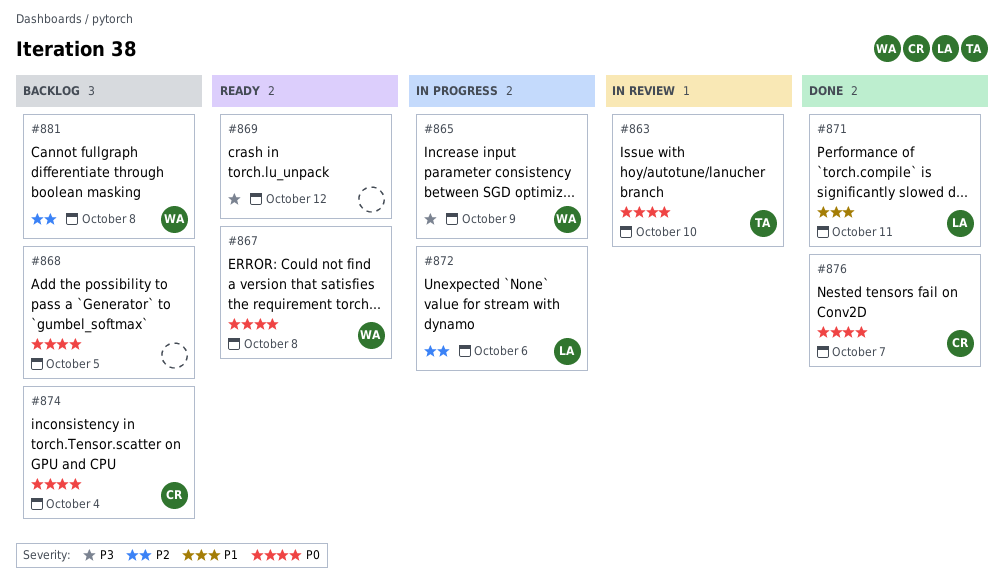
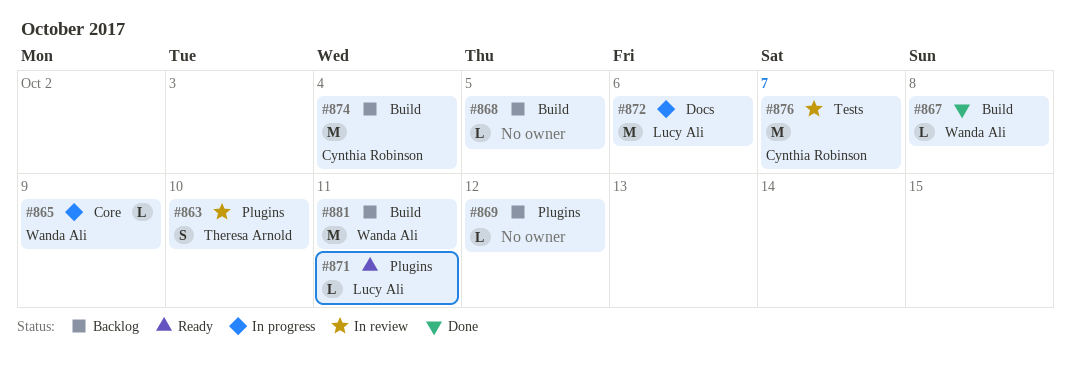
#867, status: Ready -> Done
#869, status: Ready -> Backlog
#871, status: Done -> Ready
#876, status: Done -> In review
#881, due: Oct 8 -> Oct 11

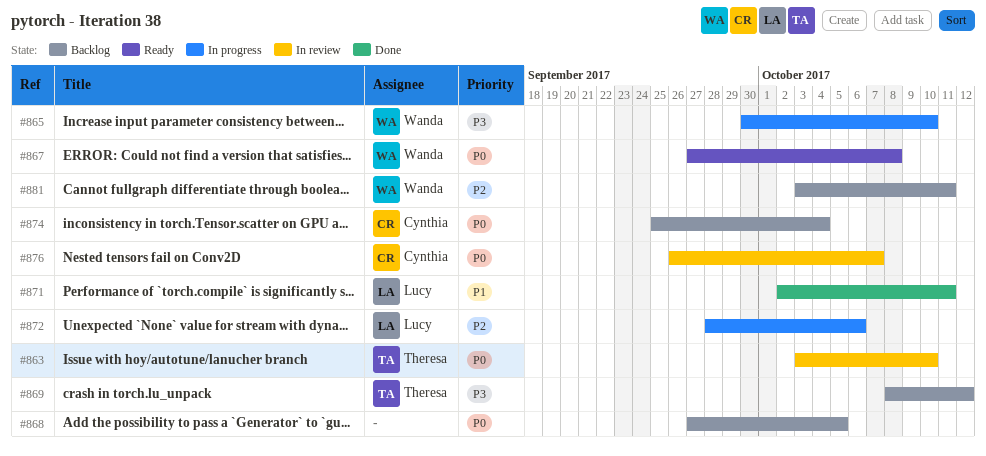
#865, due: Oct 9 -> Oct 10
#867, status: Done -> Ready
#869, owner: none -> Theresa Arnold
#871, status: Ready -> Done

